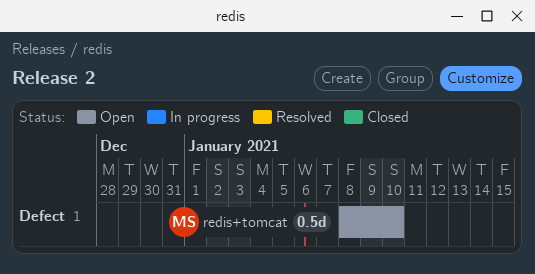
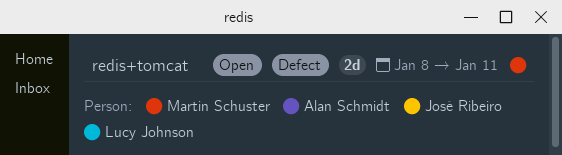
redis+tomcat, estimate: 0.5d -> 2d
redis+tomcat, due: Jan 10 -> Jan 11

